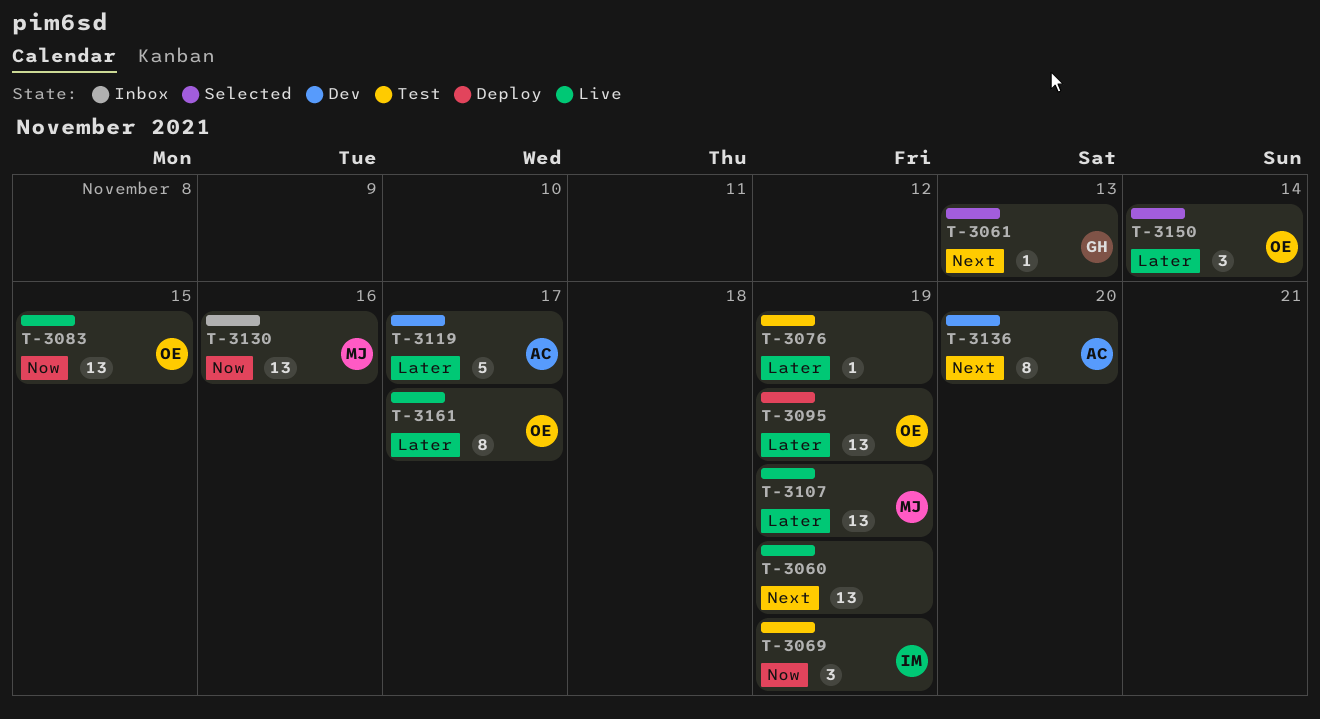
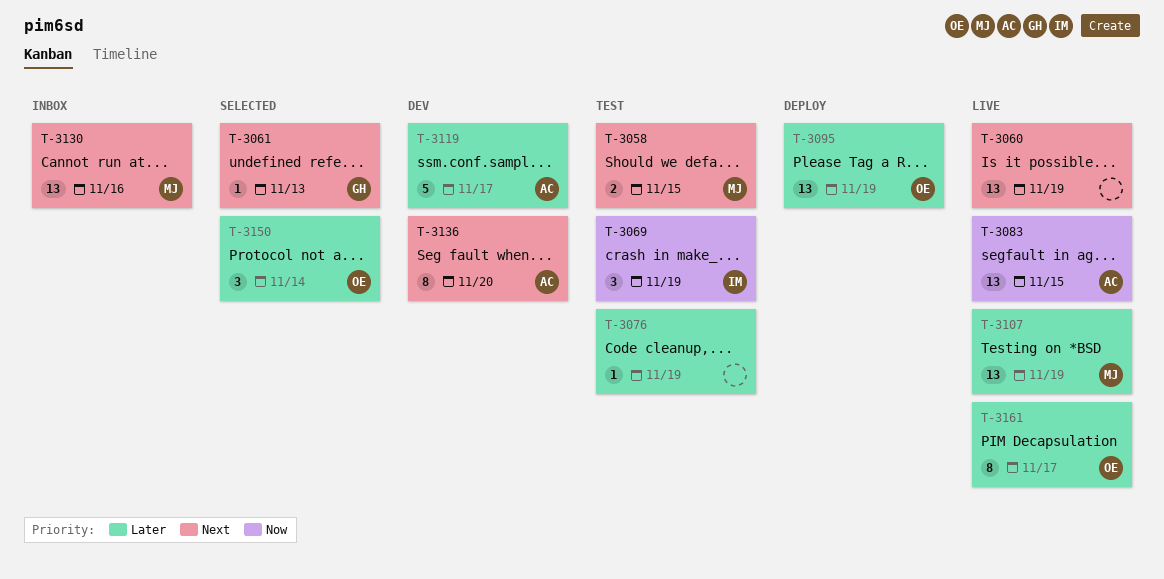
T-3058: none -> present
T-3083, owner: OE -> AC
T-3130, priority: Now -> Next

